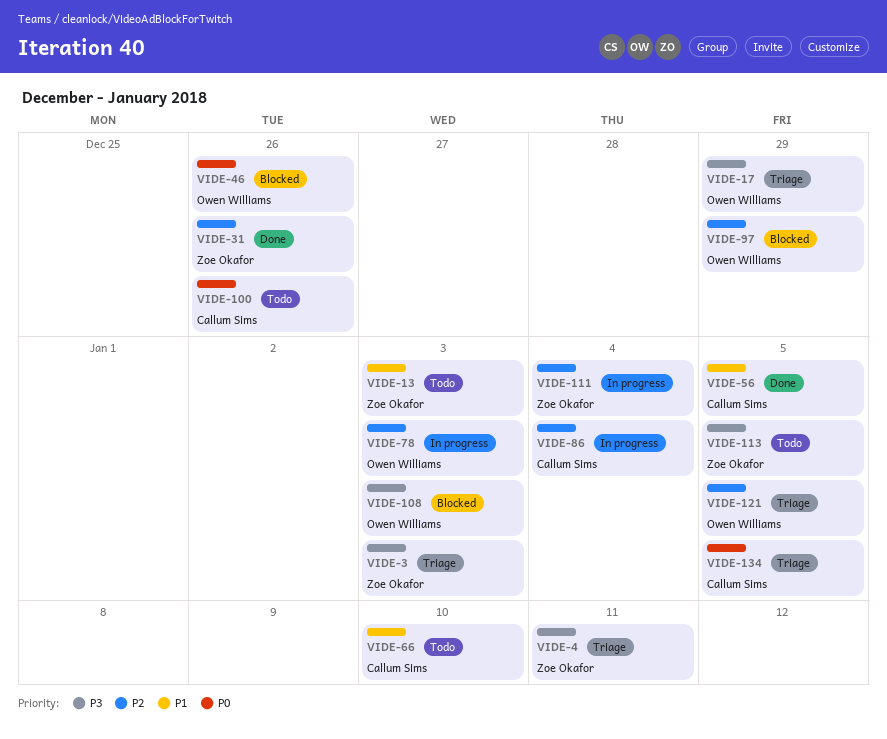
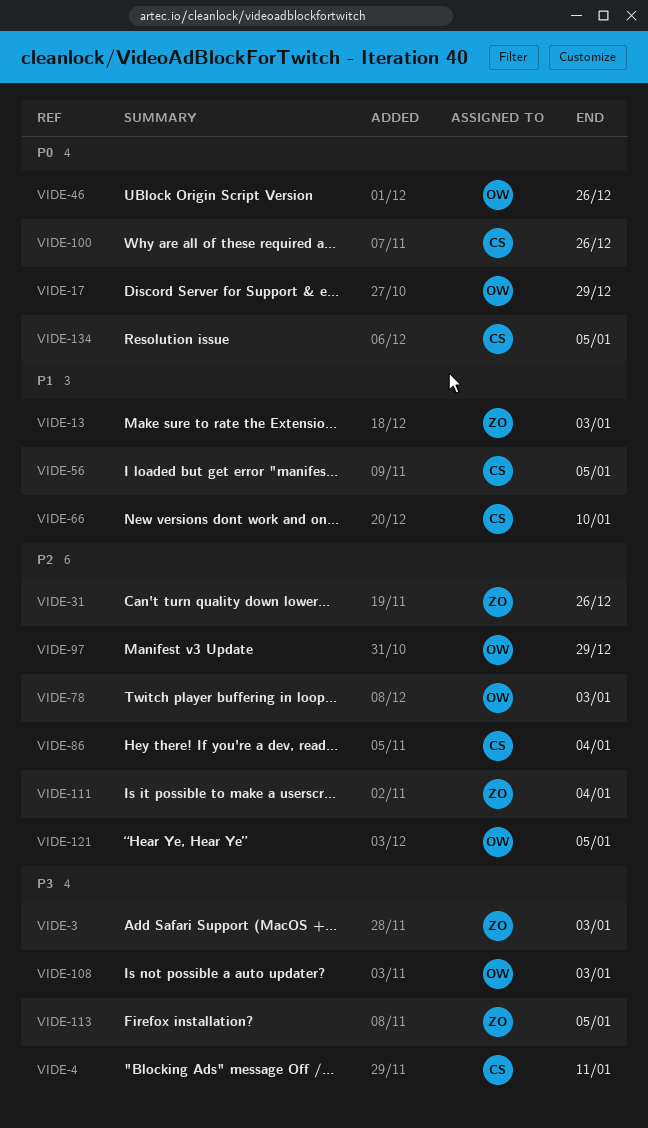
VIDE-4, owner: Zoe Okafor -> Callum Sims
VIDE-17, priority: P3 -> P0

